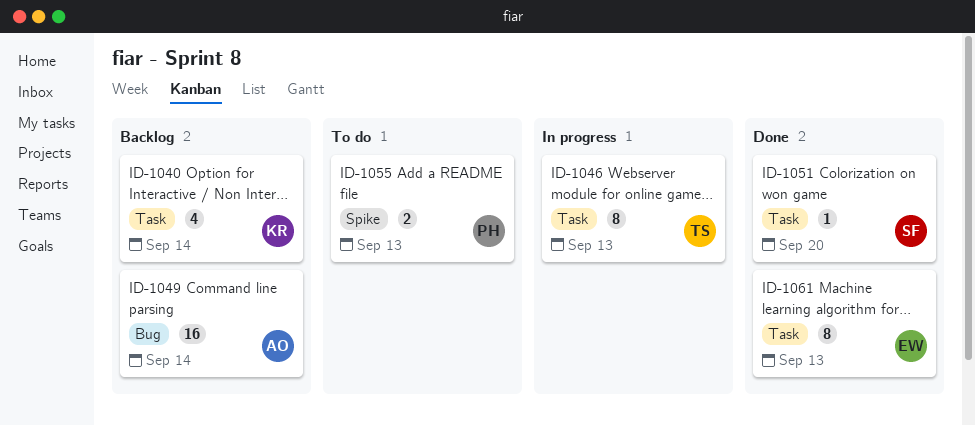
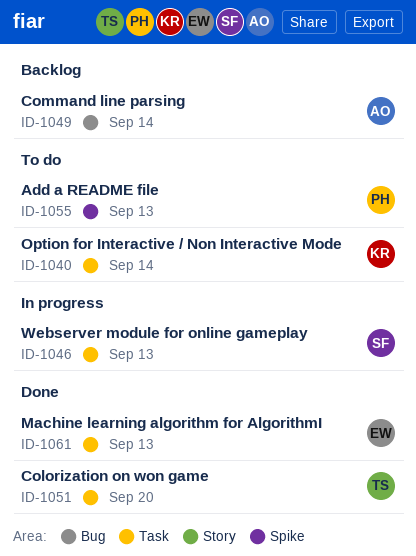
ID-1040, status: Backlog -> To do
ID-1046, owner: TS -> SF
ID-1051, owner: SF -> TS

